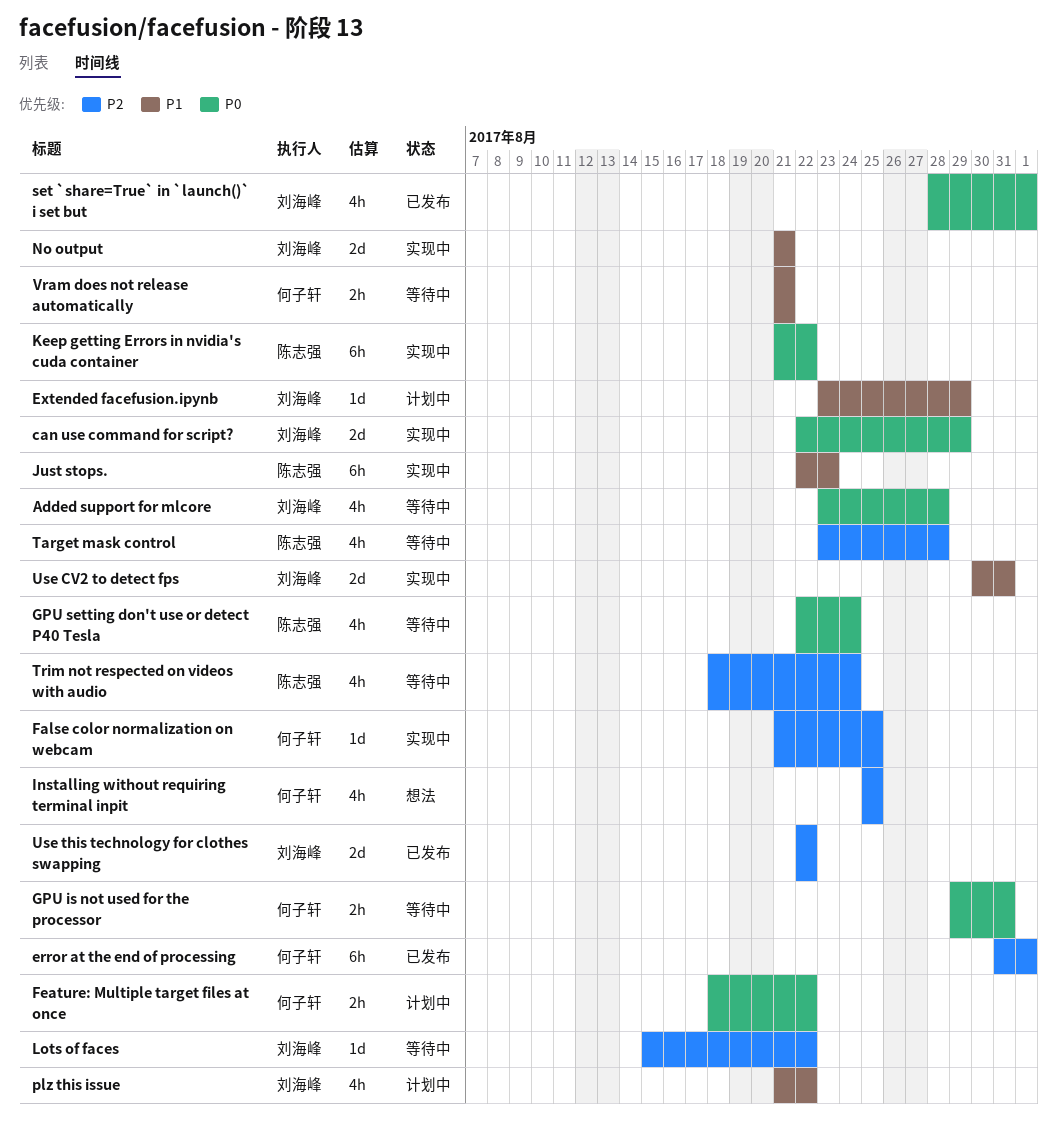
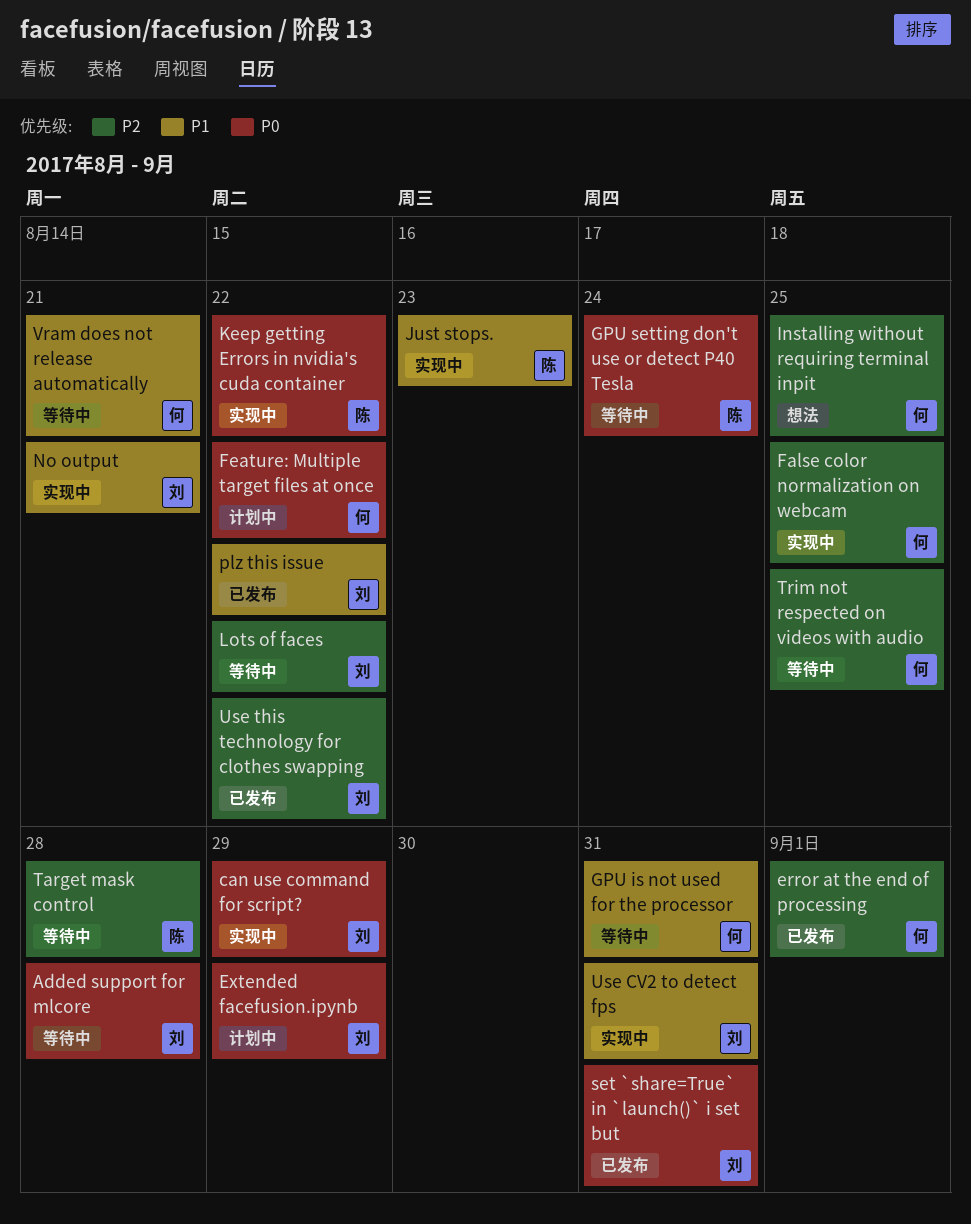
Extended facefusion.ipynb, priority: P1 -> P0
GPU is not used for the processor, priority: P0 -> P1
plz this issue, status: 计划中 -> 已发布
set `share=True` in `launch()` i set but, due: Sep 1 -> Aug 31
Trim not respected on videos with audio, owner: 陈志强 -> 何子轩
Trim not respected on videos with audio, due: Aug 24 -> Aug 25

